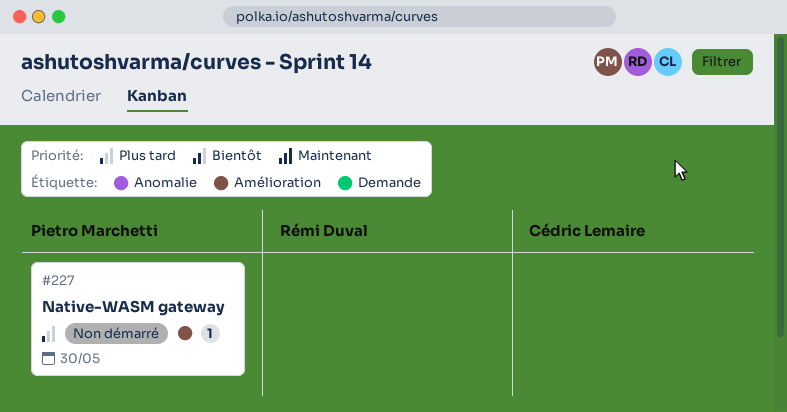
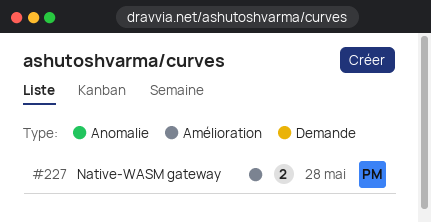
#227, estimate: 1 -> 2
#227, due: May 30 -> May 28

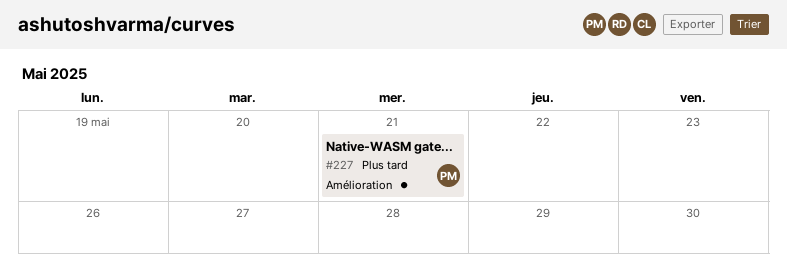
#227, estimate: 2 -> 1
#227, due: May 28 -> May 21

